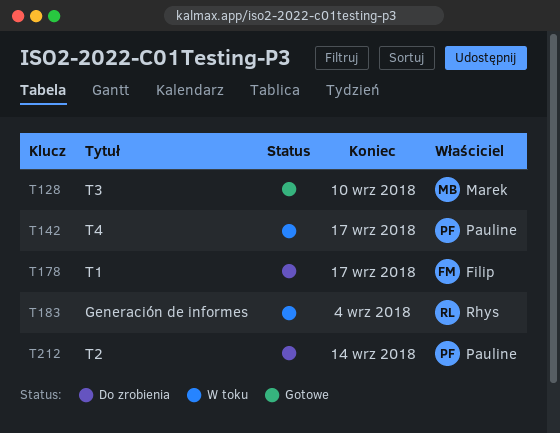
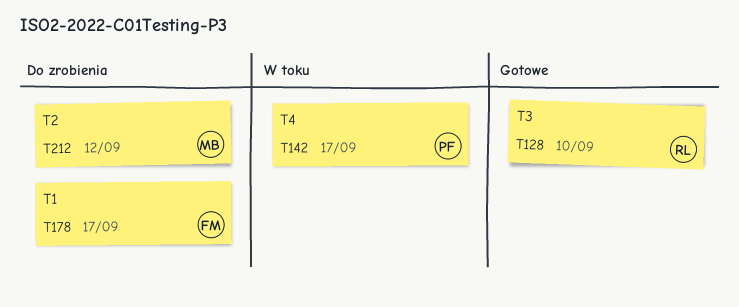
T128, owner: Marek -> Rhys
T183: present -> none
T212, owner: Pauline -> Marek
T212, due: Sep 14 -> Sep 12

